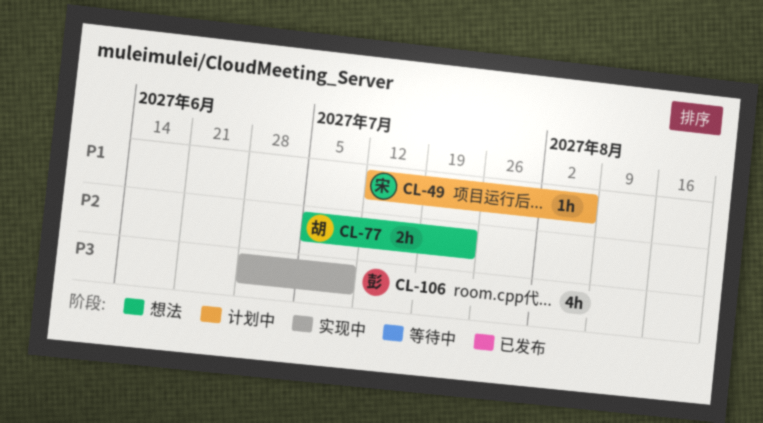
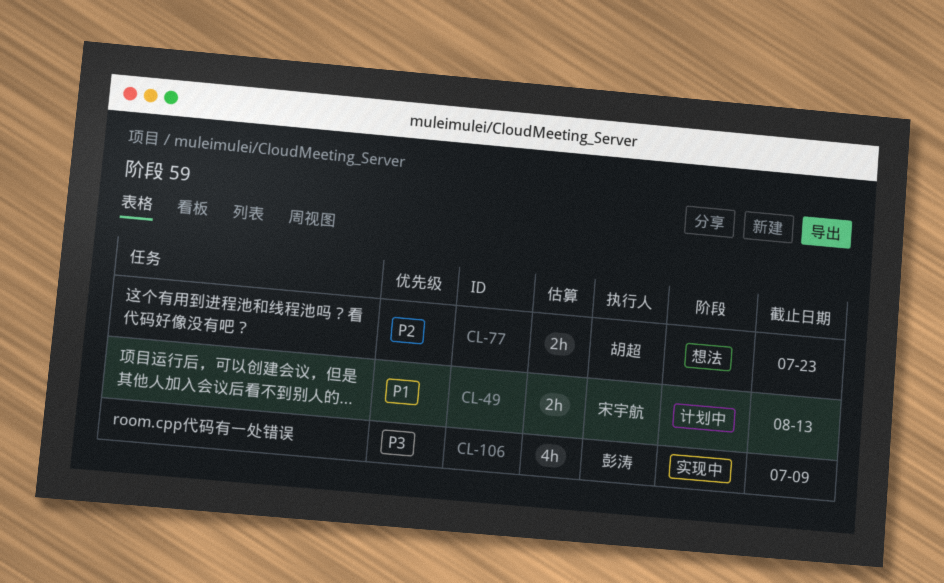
CL-49, estimate: 1h -> 2h
CL-49, due: Aug 6 -> Aug 13

